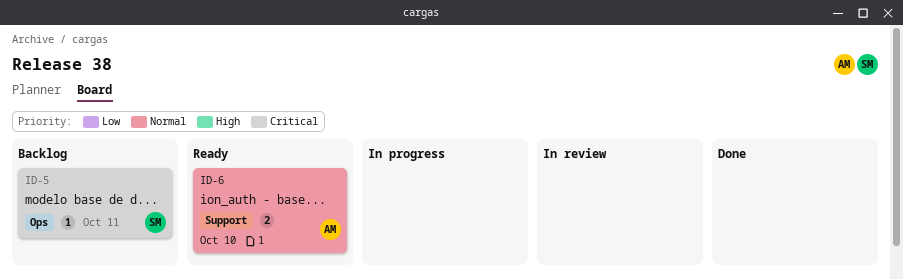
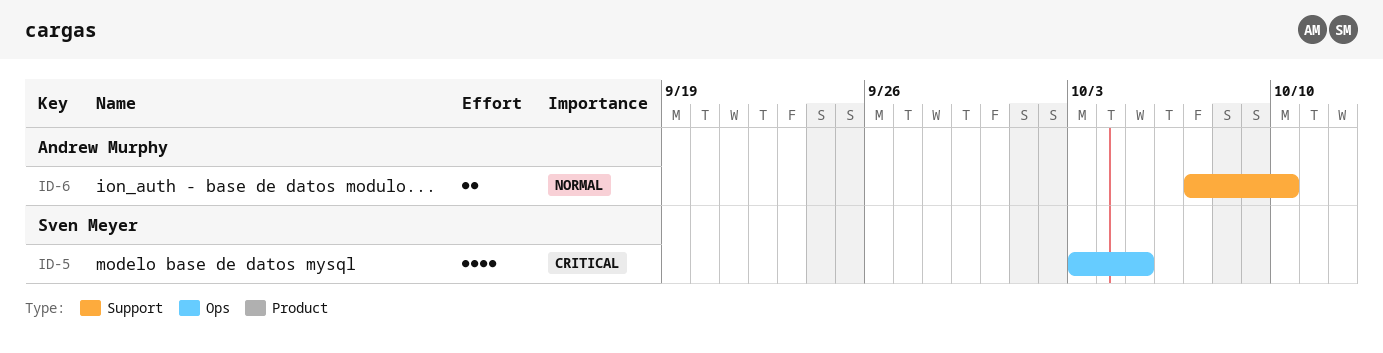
ID-5, estimate: 1 -> 4
ID-5, due: Oct 11 -> Oct 5

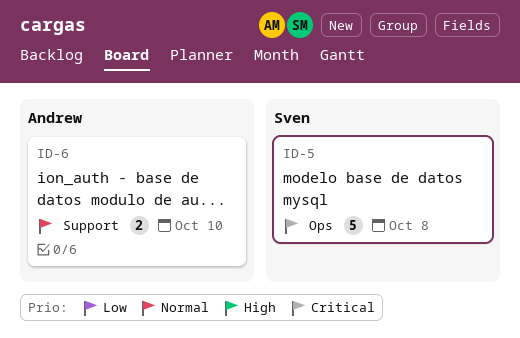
ID-5, estimate: 4 -> 5
ID-5, due: Oct 5 -> Oct 8

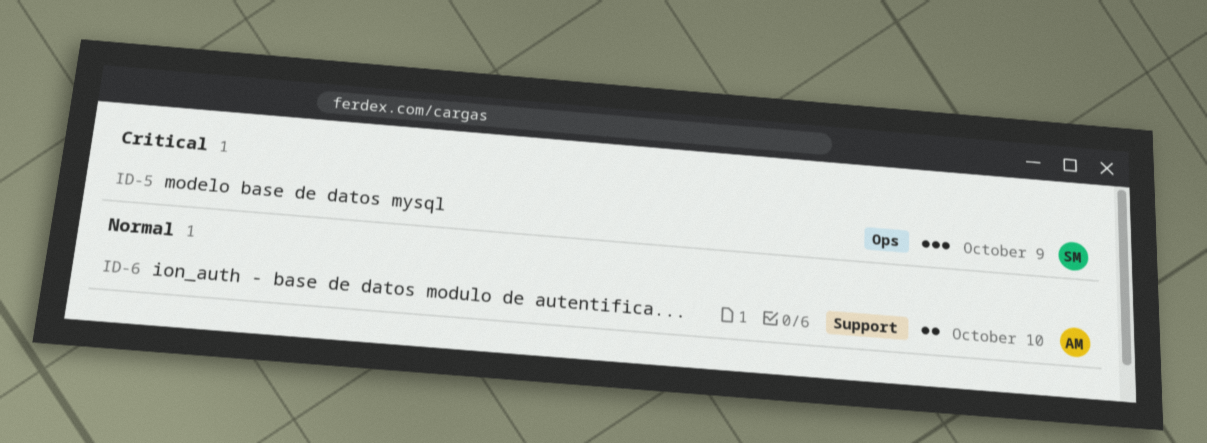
ID-5, estimate: 5 -> 3
ID-5, due: Oct 8 -> Oct 9

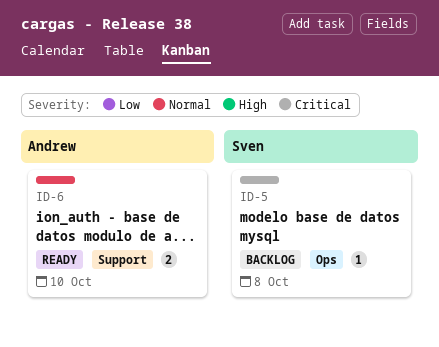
ID-5, estimate: 3 -> 1
ID-5, due: Oct 9 -> Oct 8

